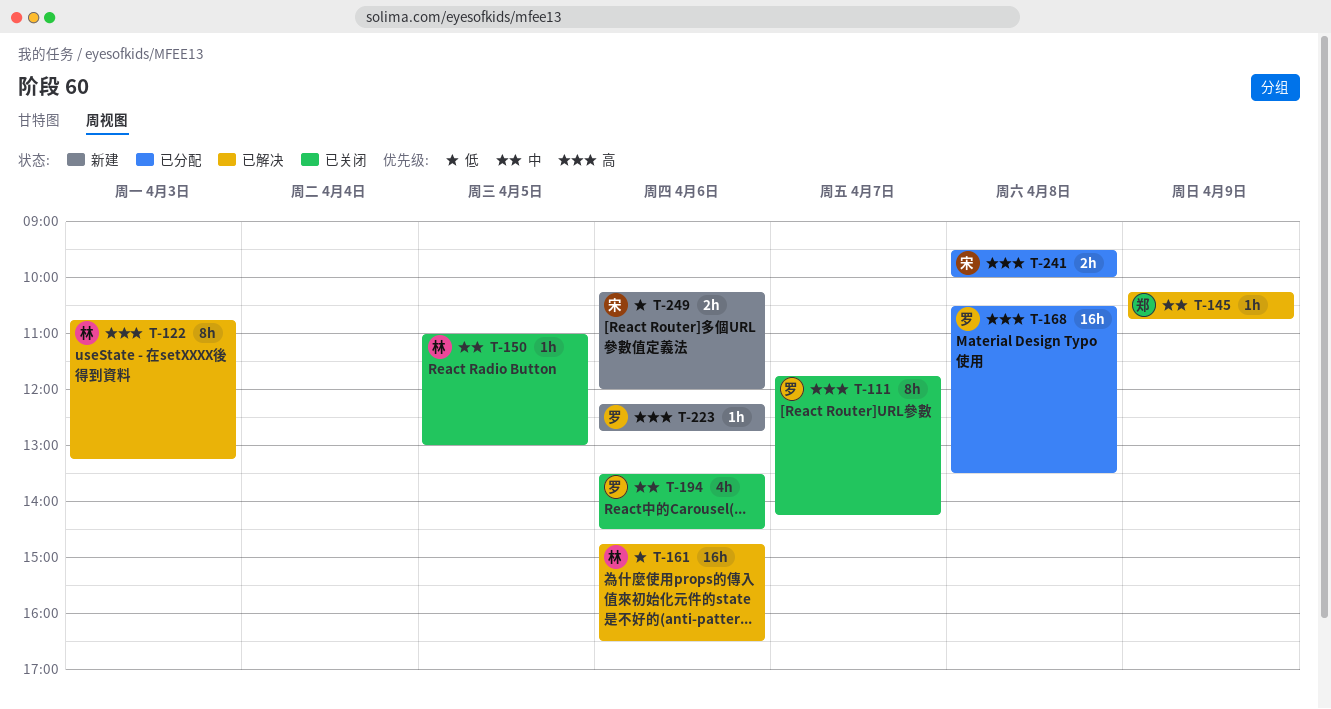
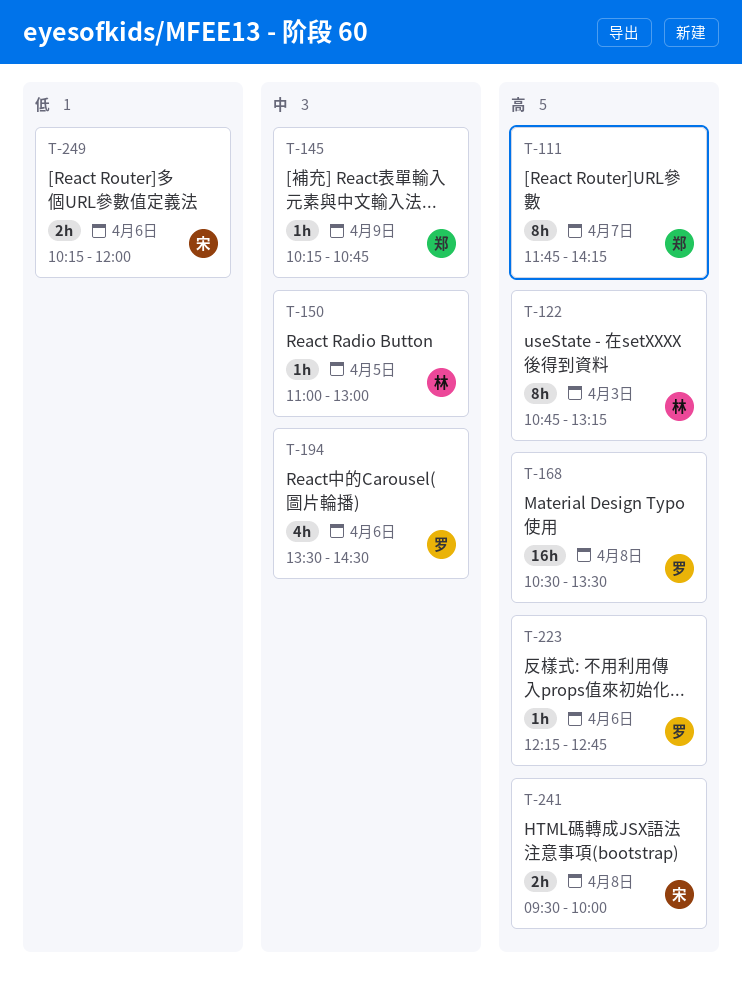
T-111, owner: 罗 -> 郑
T-161: present -> none

